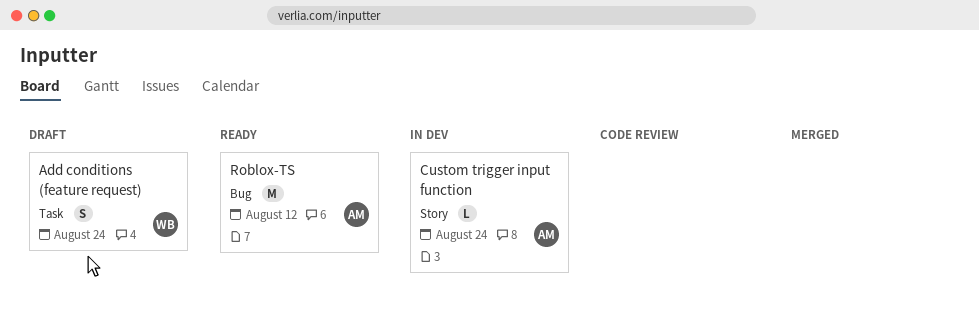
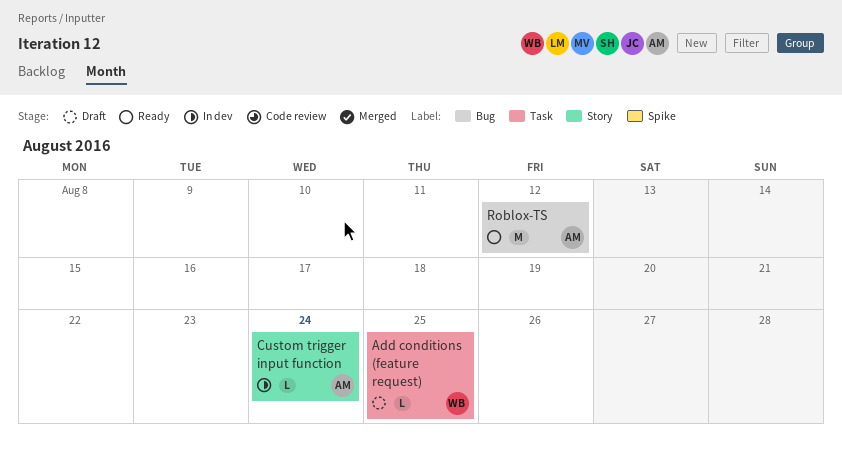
Add conditions (feature request), estimate: S -> L
Add conditions (feature request), due: Aug 24 -> Aug 25

